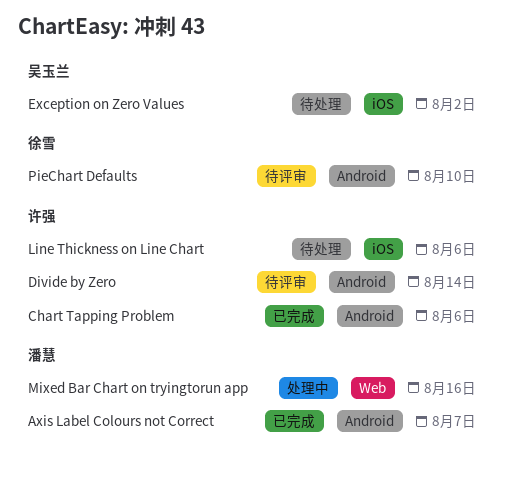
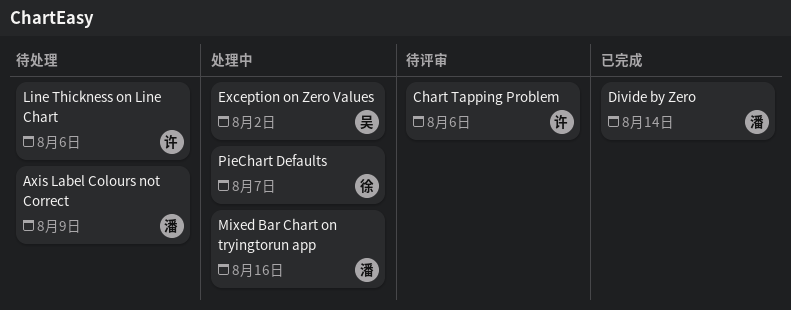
Axis Label Colours not Correct, status: 已完成 -> 待处理
Axis Label Colours not Correct, due: Aug 7 -> Aug 9
Chart Tapping Problem, status: 已完成 -> 待评审
Divide by Zero, status: 待评审 -> 已完成
Divide by Zero, owner: 许强 -> 潘慧
Exception on Zero Values, status: 待处理 -> 处理中
PieChart Defaults, status: 待评审 -> 处理中
PieChart Defaults, due: Aug 10 -> Aug 7

